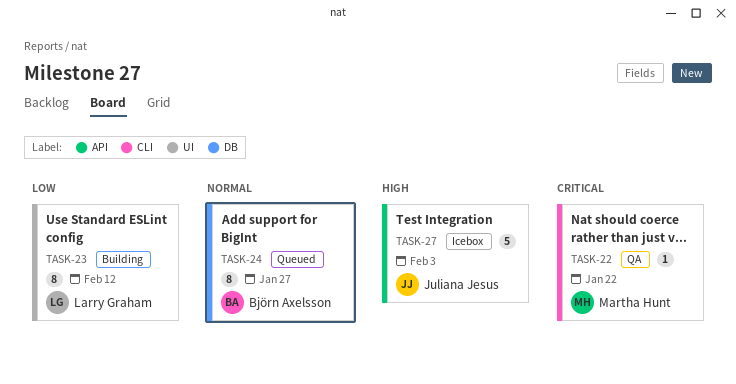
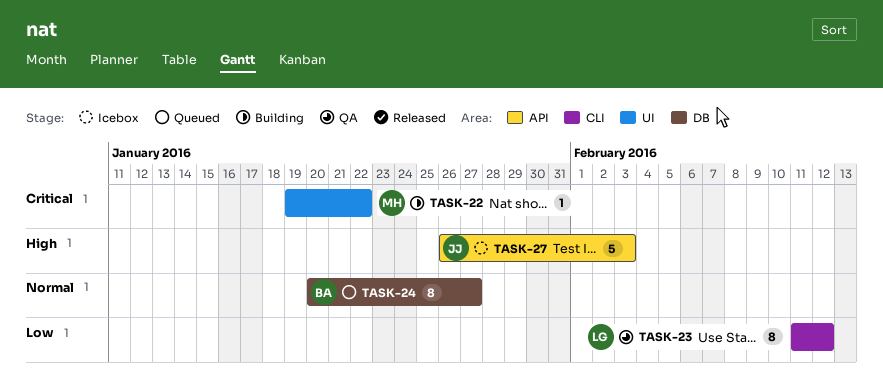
TASK-22, status: QA -> Building
TASK-22, label: CLI -> UI
TASK-23, status: Building -> QA
TASK-23, label: UI -> CLI

